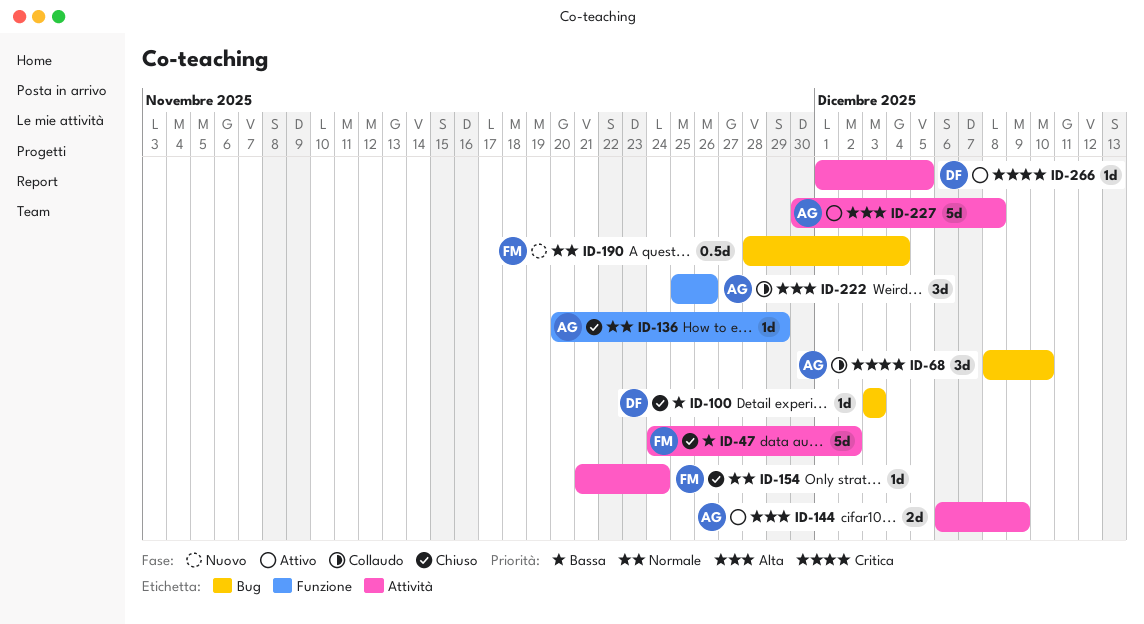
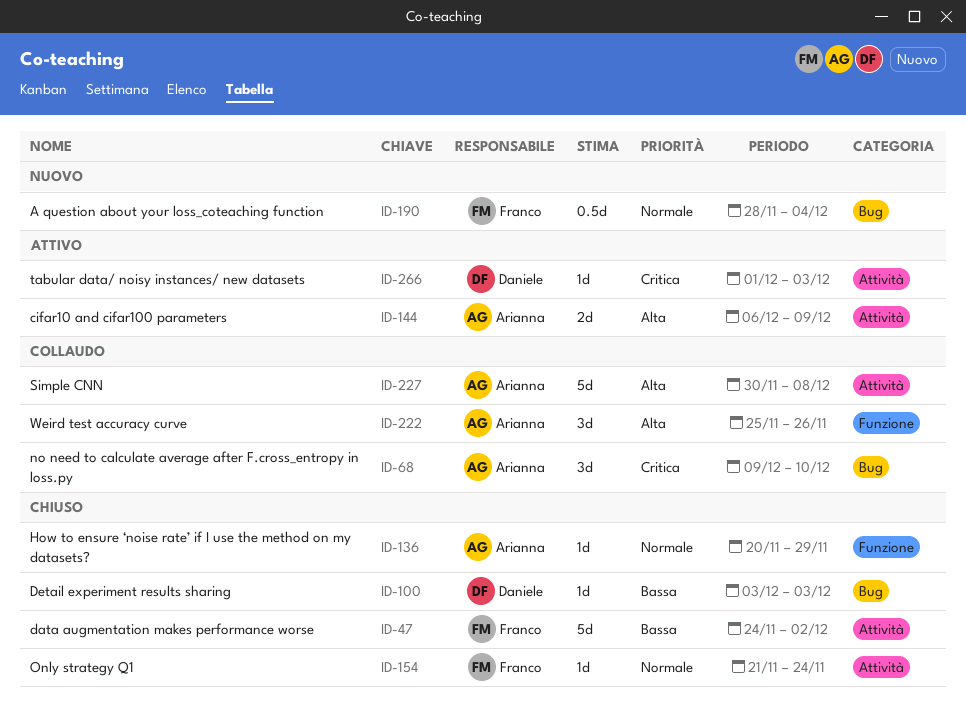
ID-68, start: Dec 8 -> Dec 9
ID-227, status: Attivo -> Collaudo
ID-266, due: Dec 5 -> Dec 3

